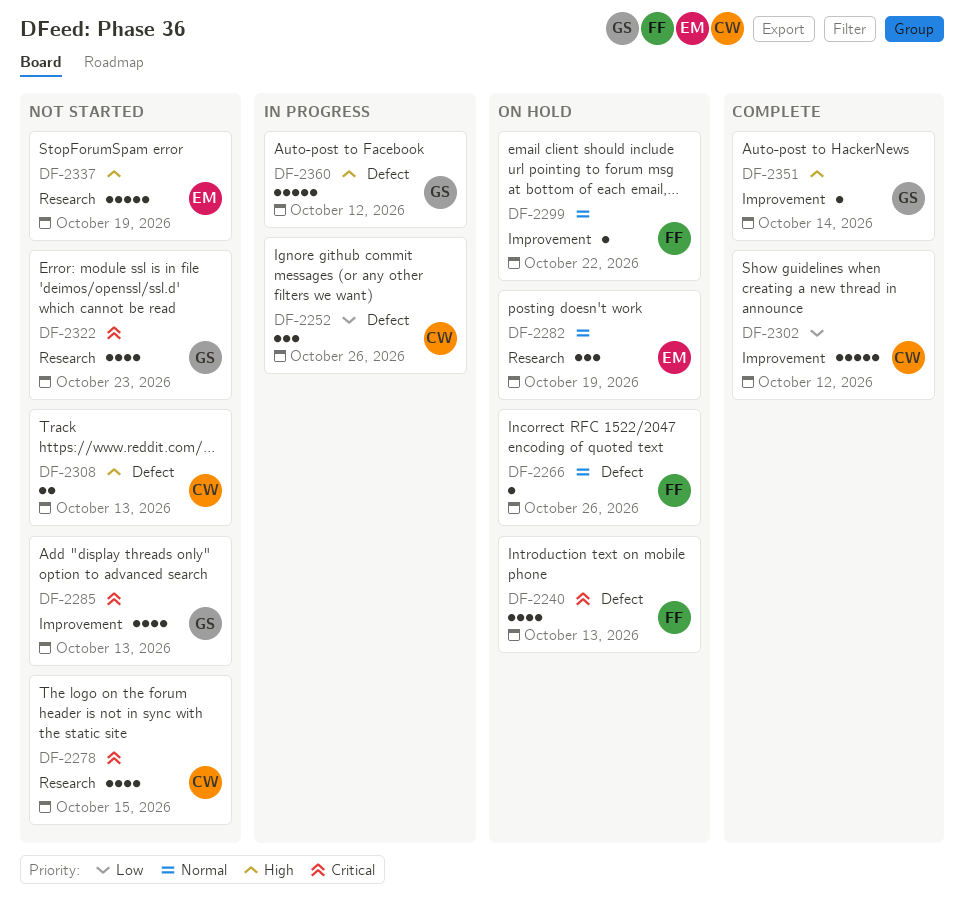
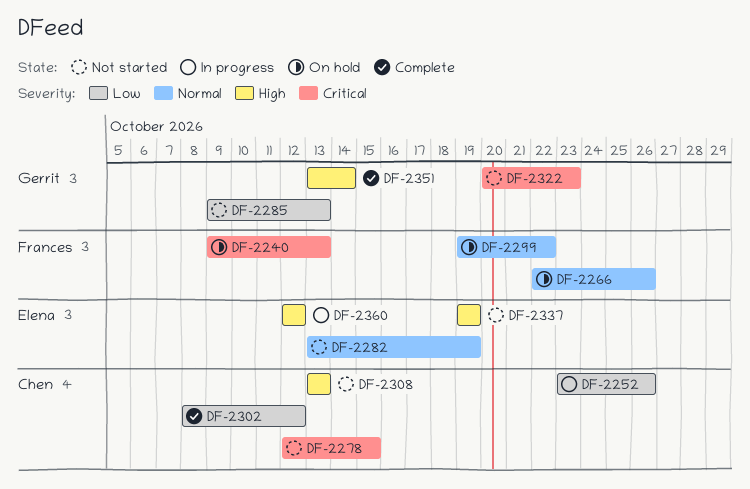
DF-2282, status: On hold -> Not started
DF-2285, priority: Critical -> Low
DF-2360, owner: Gerrit -> Elena

